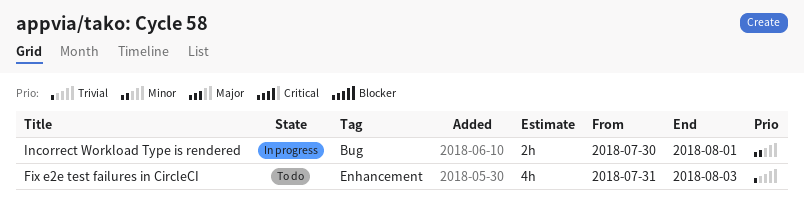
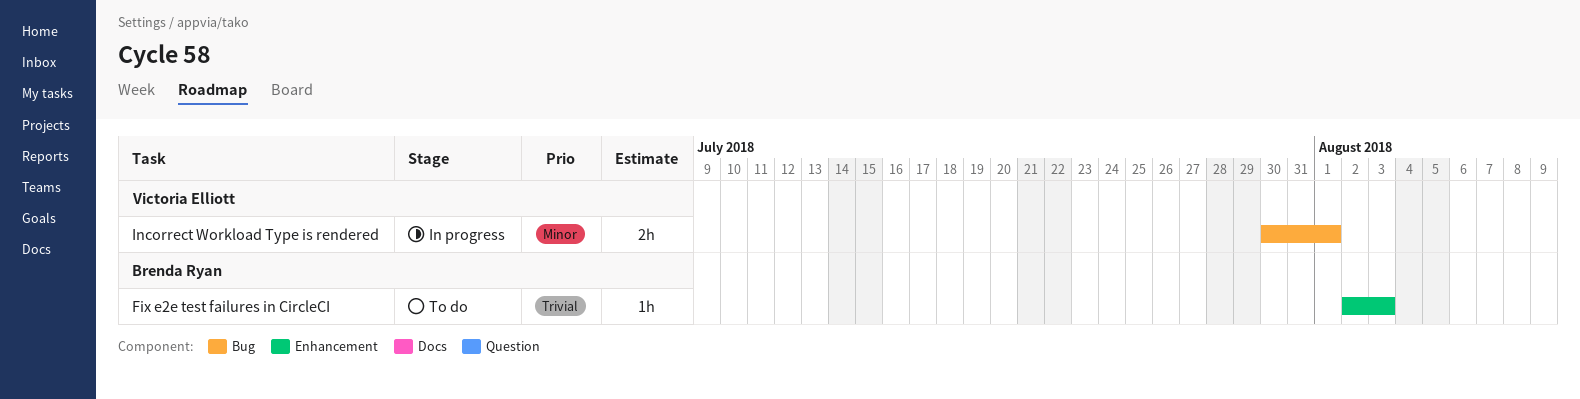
Fix e2e test failures in CircleCI, estimate: 4h -> 1h
Fix e2e test failures in CircleCI, start: Jul 31 -> Aug 2

